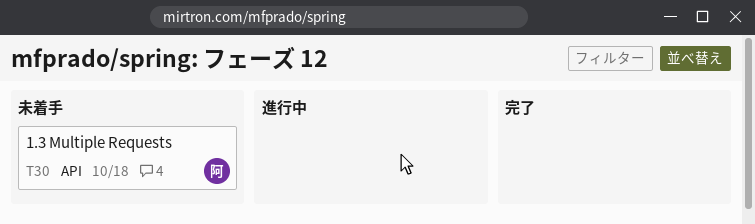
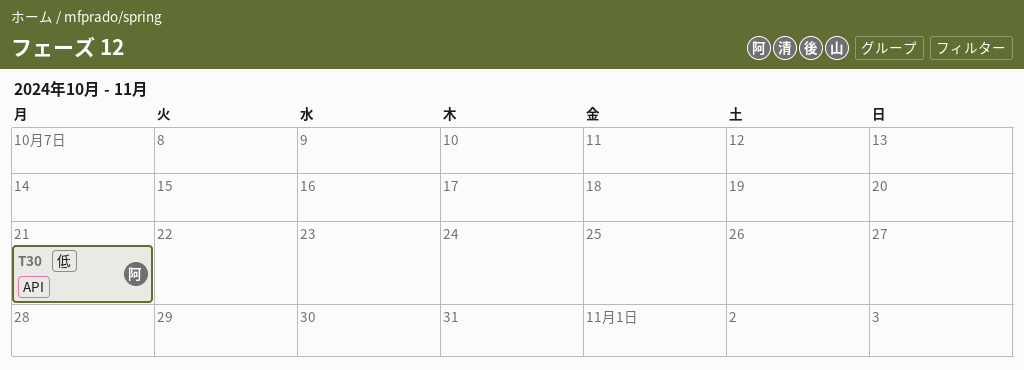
T30, due: Oct 18 -> Oct 21

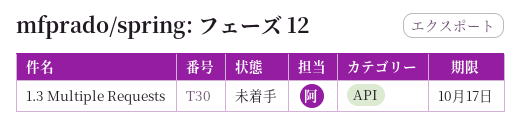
T30, due: Oct 21 -> Oct 17

